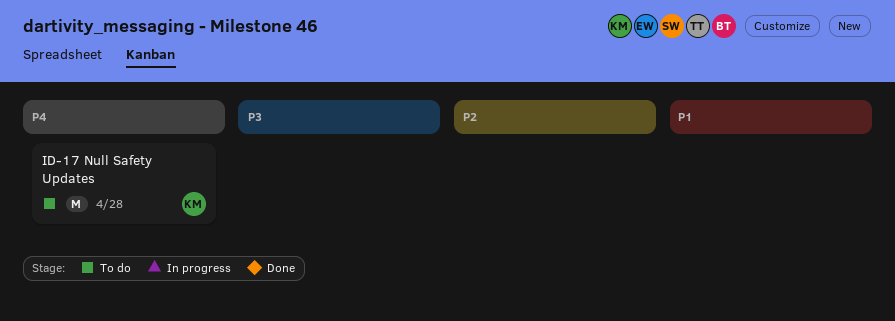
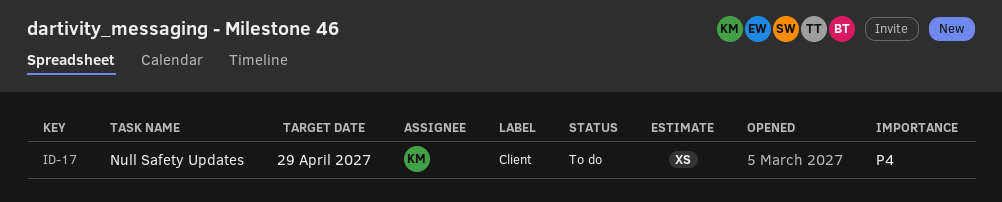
ID-17, estimate: M -> XS
ID-17, due: Apr 28 -> Apr 29

